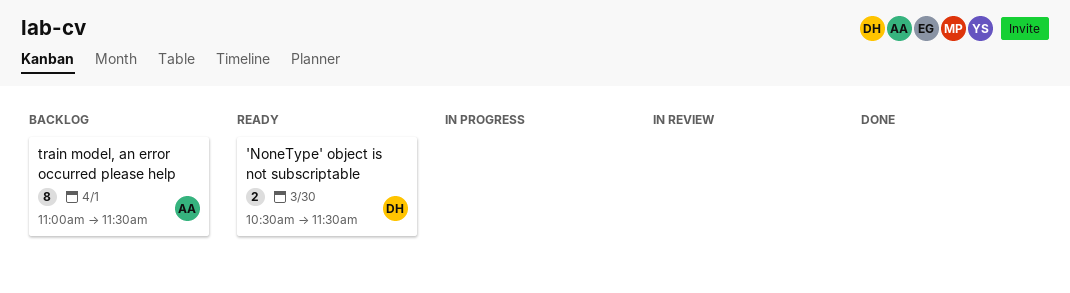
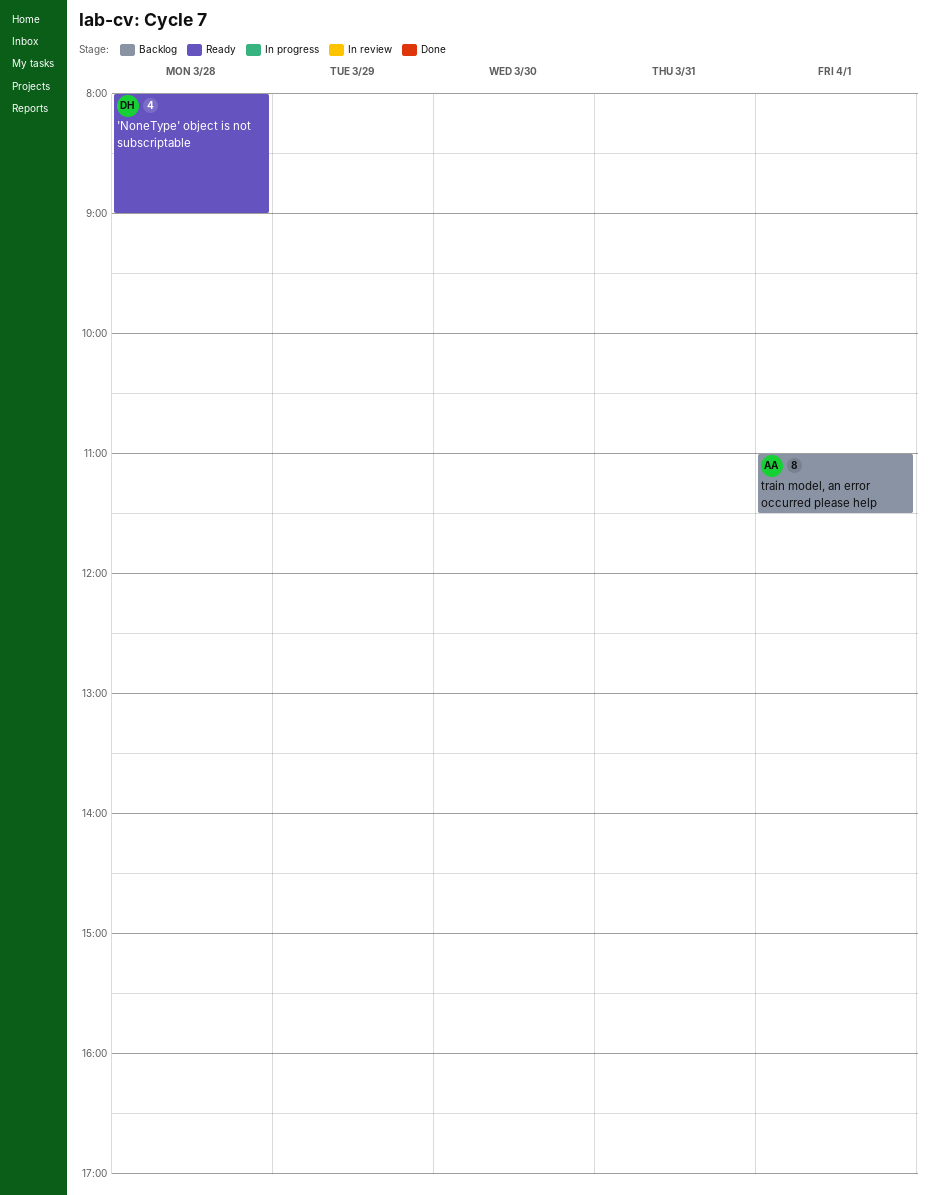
'NoneType' object is not subscriptable, estimate: 2 -> 4
'NoneType' object is not subscriptable, day: Mar 30 -> Mar 28
'NoneType' object is not subscriptable, begins: 10:30 -> 08:00
'NoneType' object is not subscriptable, ends: 11:30 -> 09:00

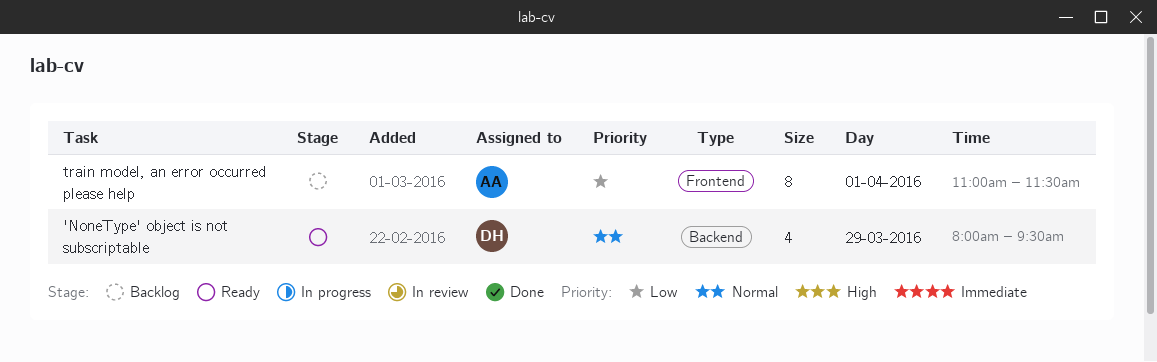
'NoneType' object is not subscriptable, day: Mar 28 -> Mar 29
'NoneType' object is not subscriptable, ends: 09:00 -> 09:30

